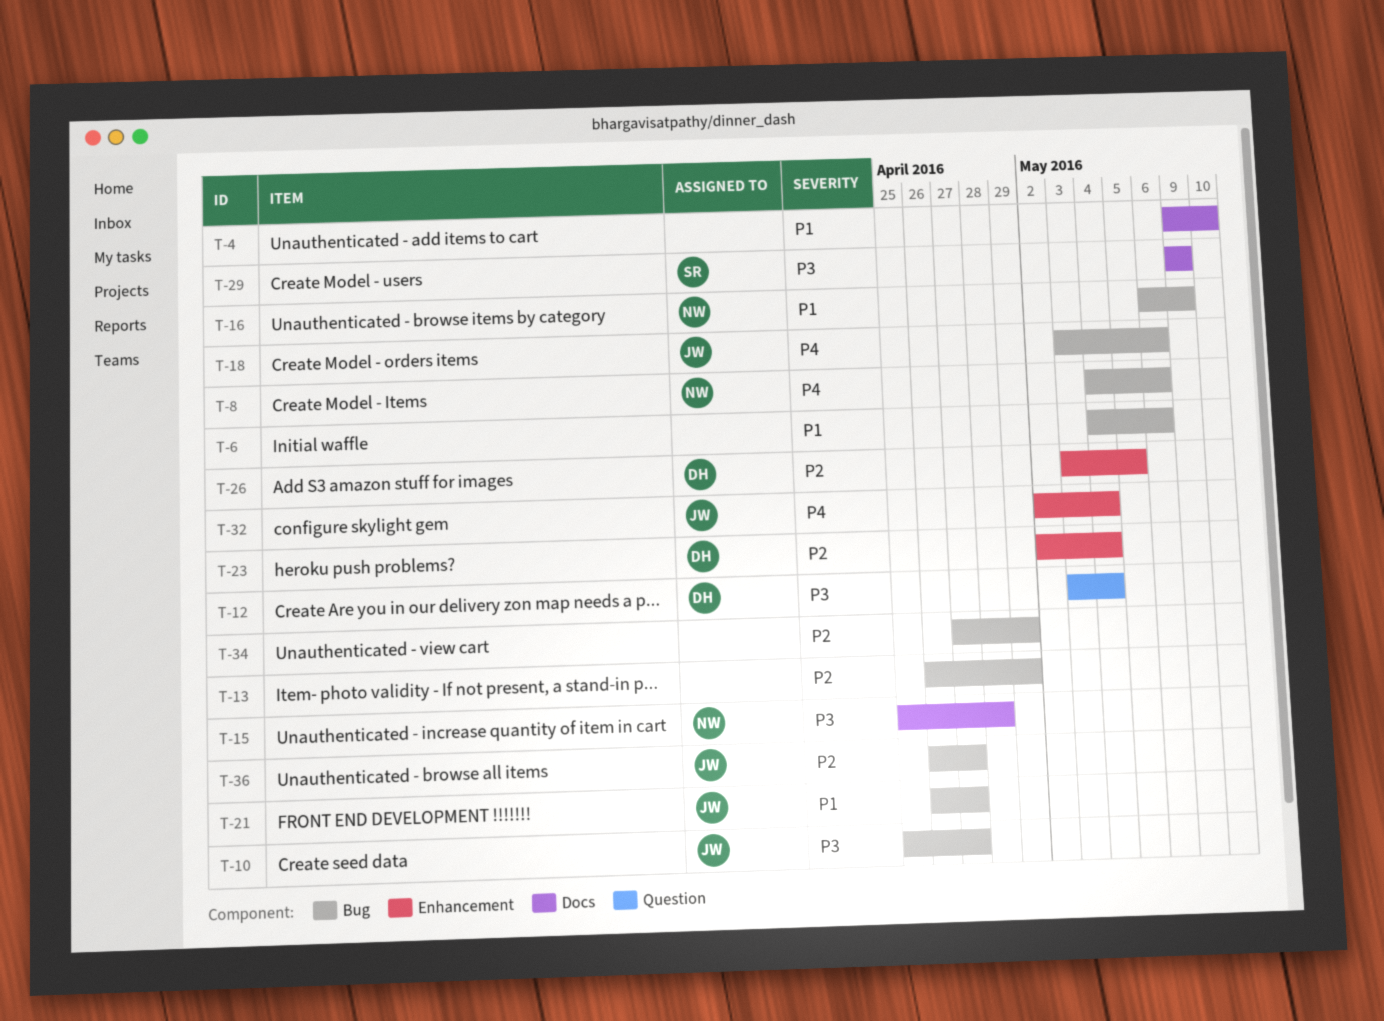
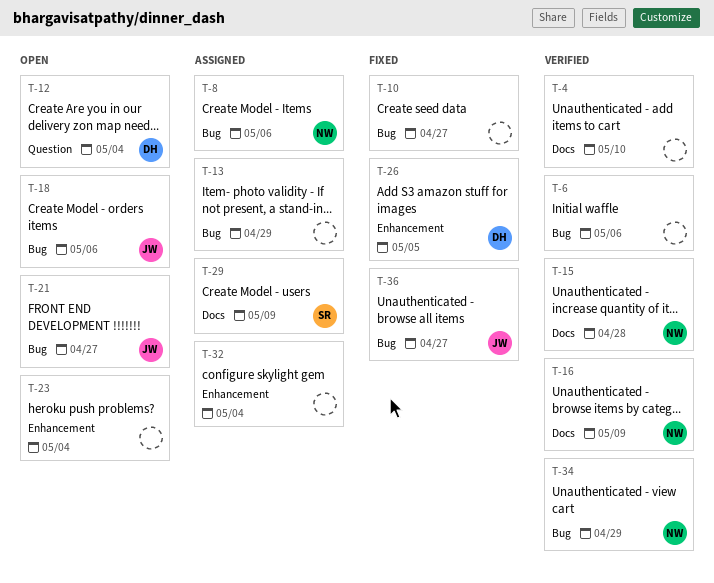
T-10, owner: JW -> none
T-16, label: Bug -> Docs
T-23, owner: DH -> none
T-32, owner: JW -> none
T-34, owner: none -> NW

